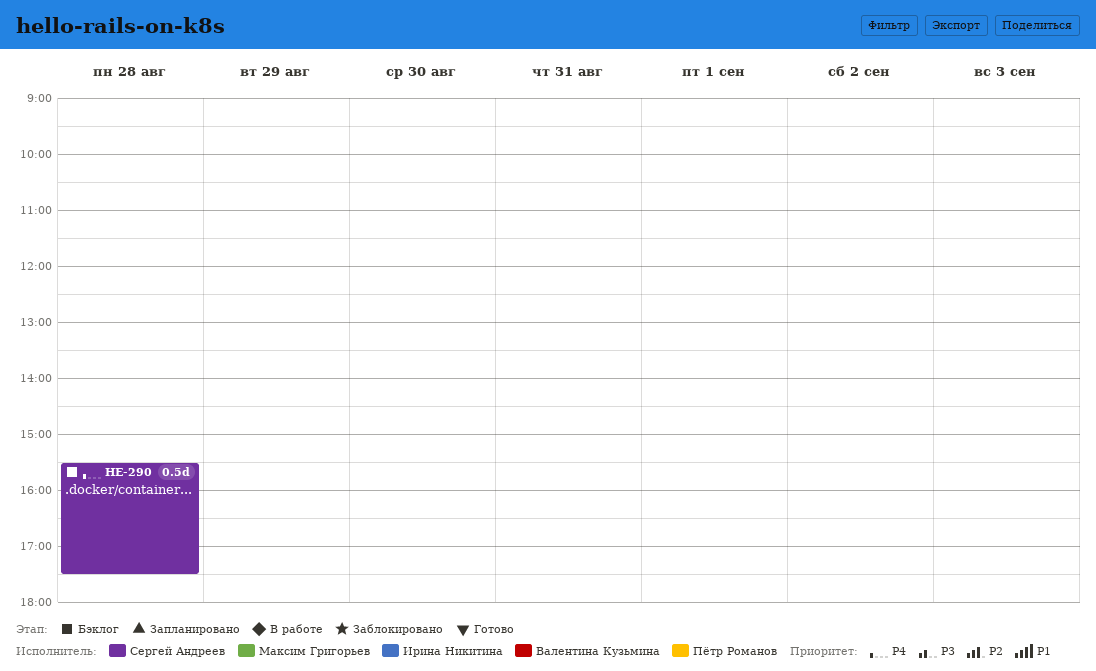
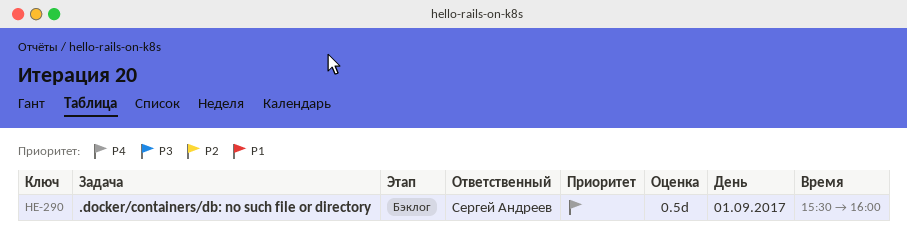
HE-290, day: Aug 28 -> Sep 1
HE-290, ends: 17:30 -> 16:00

